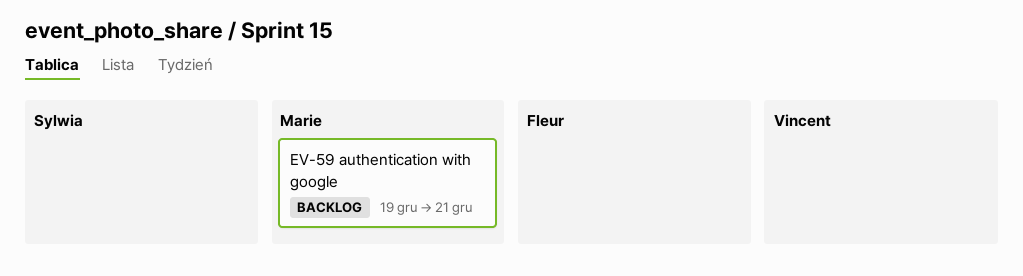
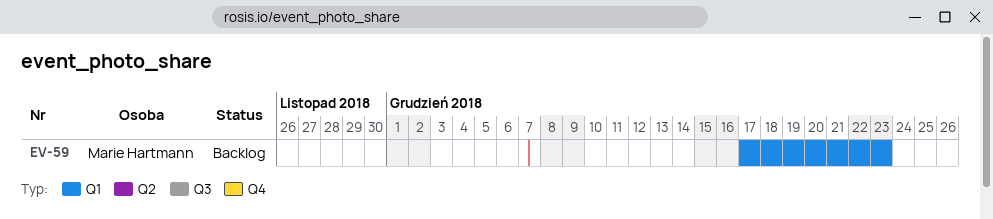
EV-59, start: Dec 19 -> Dec 17
EV-59, due: Dec 21 -> Dec 23

